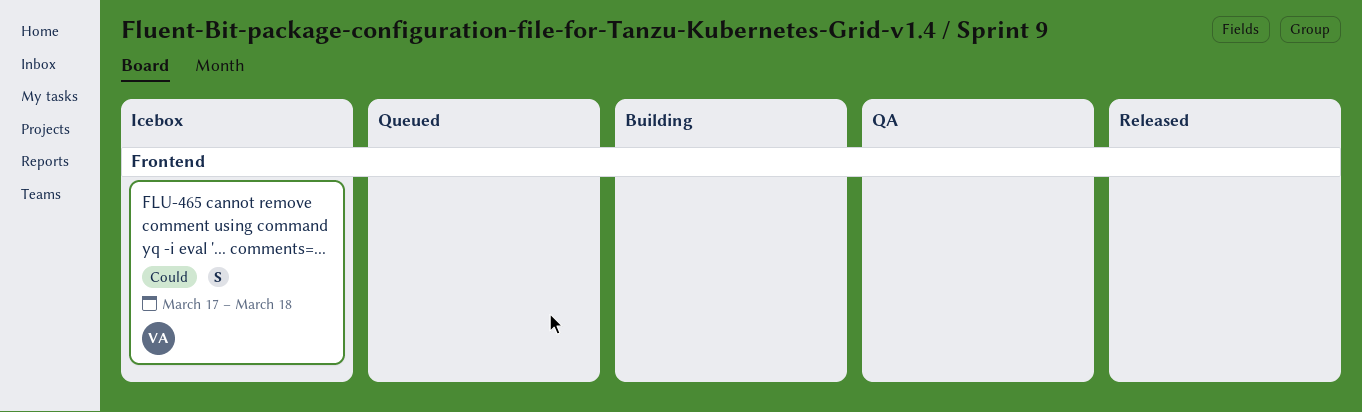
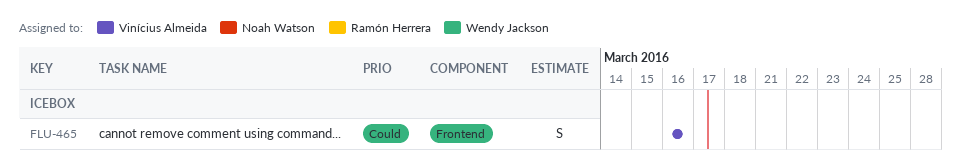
FLU-465, start: Mar 17 -> Mar 16
FLU-465, due: Mar 18 -> Mar 16

